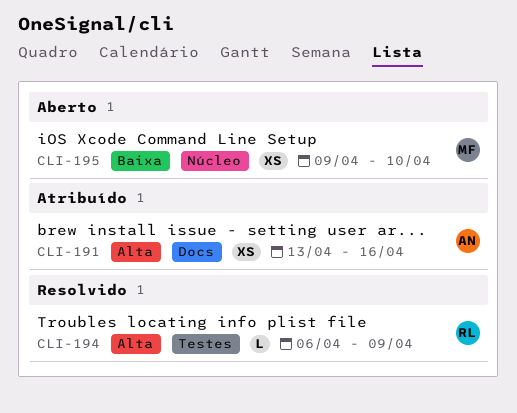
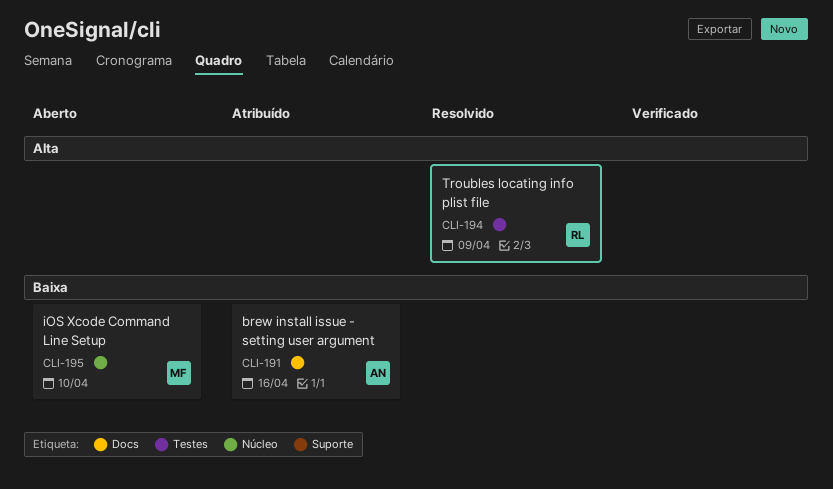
CLI-191, priority: Alta -> Baixa

